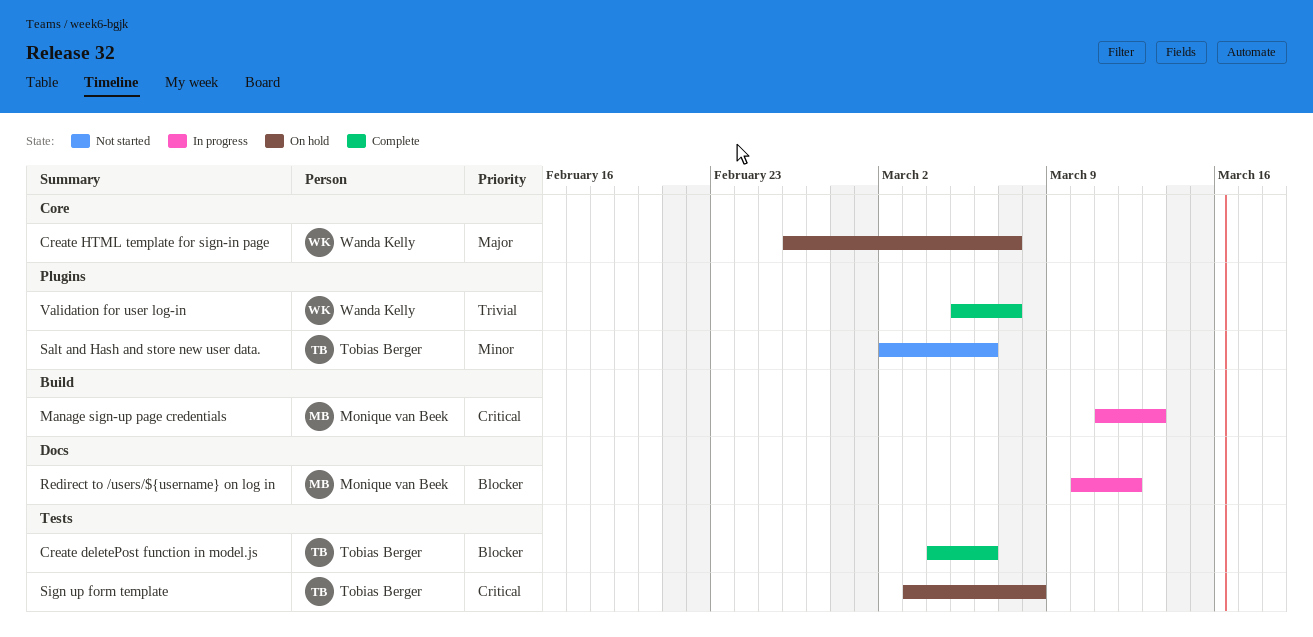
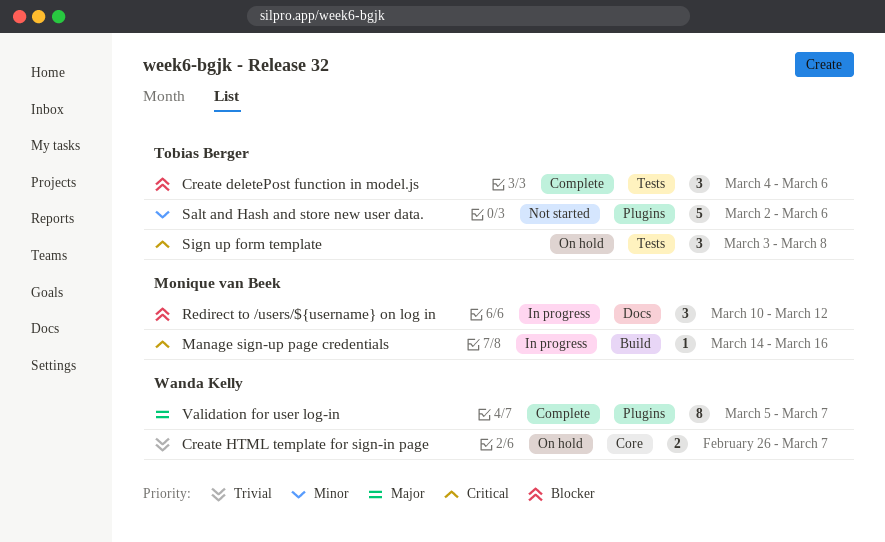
Create HTML template for sign-in page, priority: Major -> Trivial
Manage sign-up page credentials, start: Mar 11 -> Mar 14
Manage sign-up page credentials, due: Mar 13 -> Mar 16
Validation for user log-in, priority: Trivial -> Major

